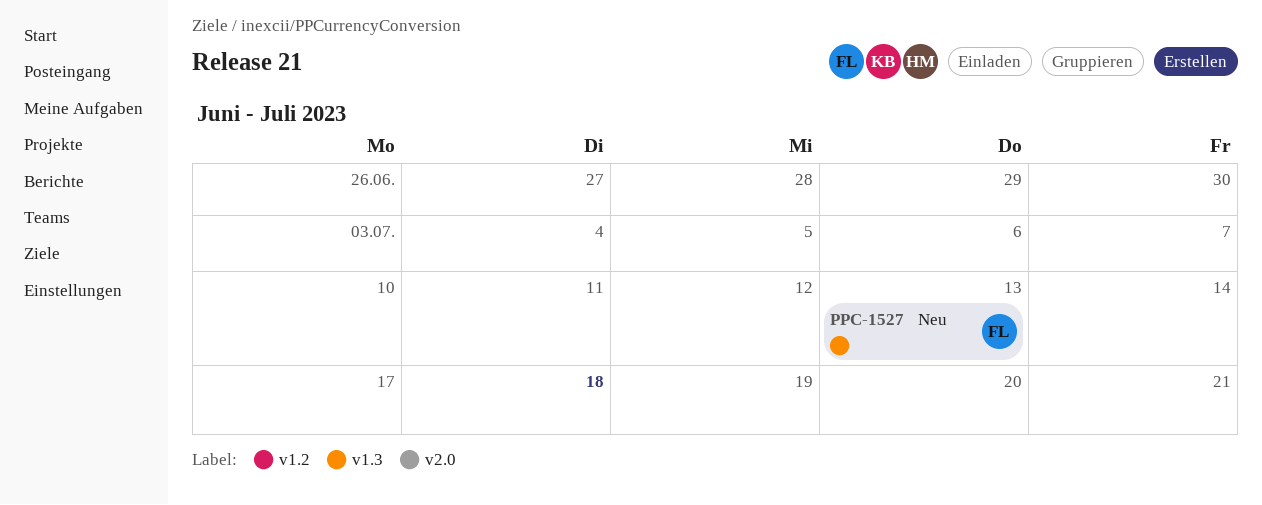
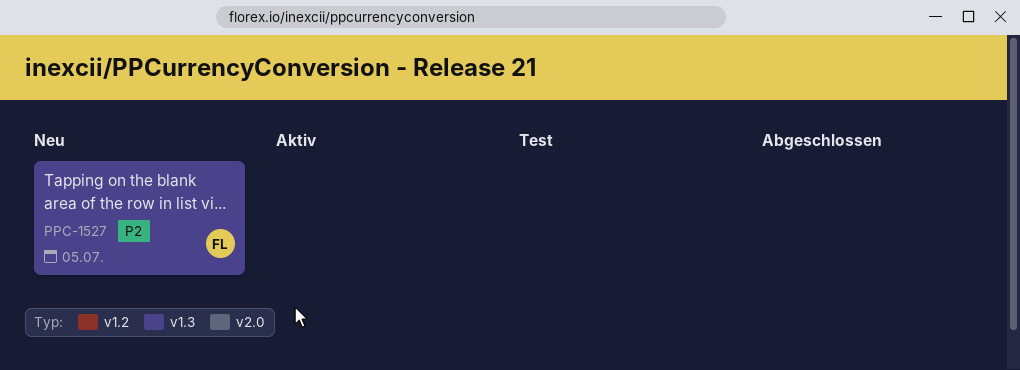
PPC-1527, due: Jul 13 -> Jul 5

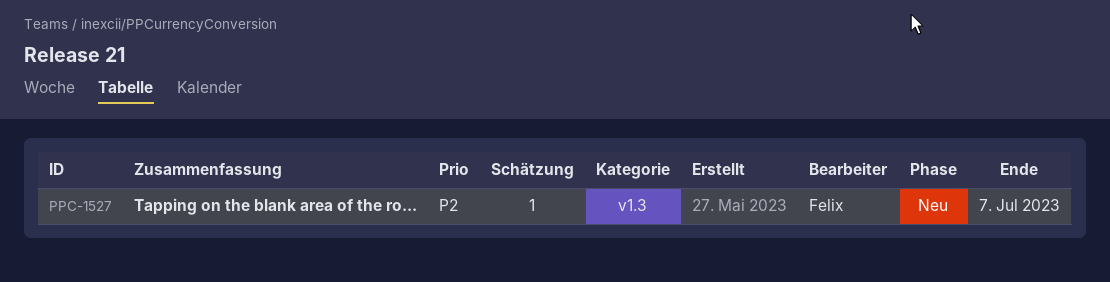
PPC-1527, due: Jul 5 -> Jul 7

